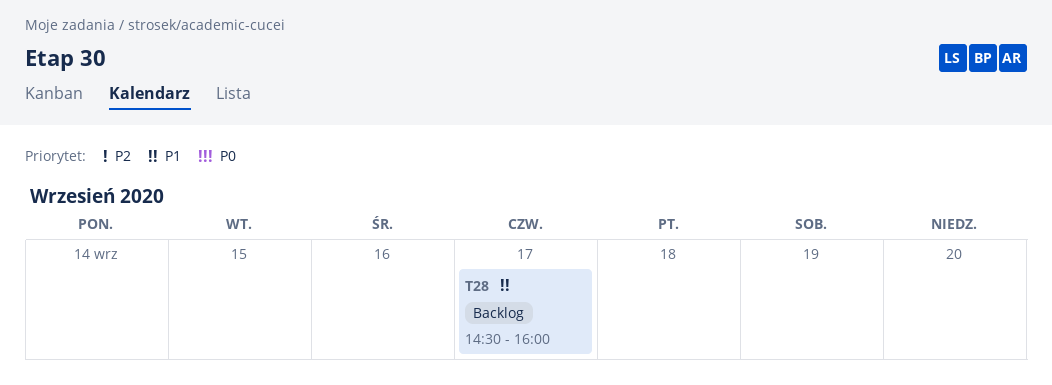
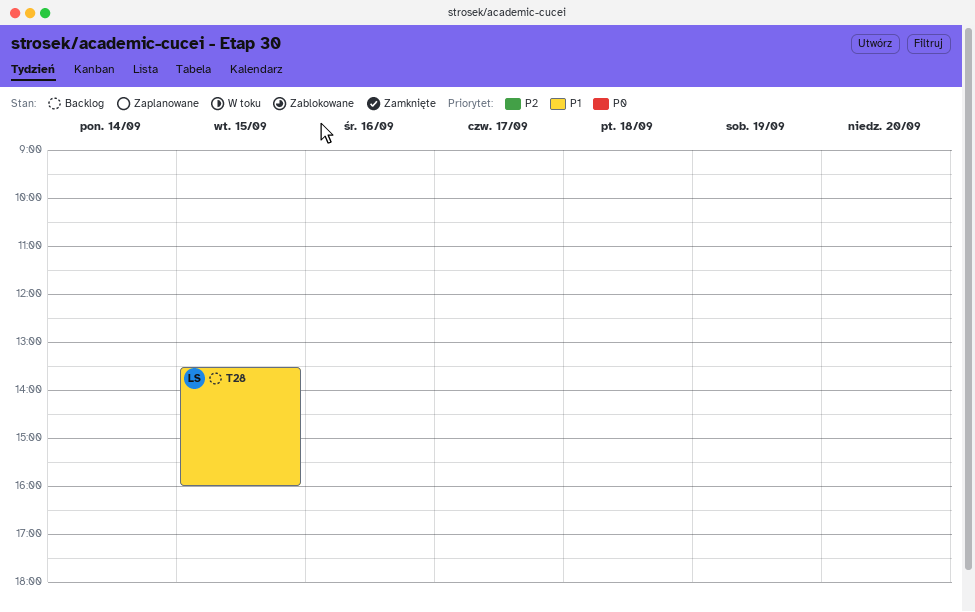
T28, day: Sep 17 -> Sep 15
T28, begins: 14:30 -> 13:30

